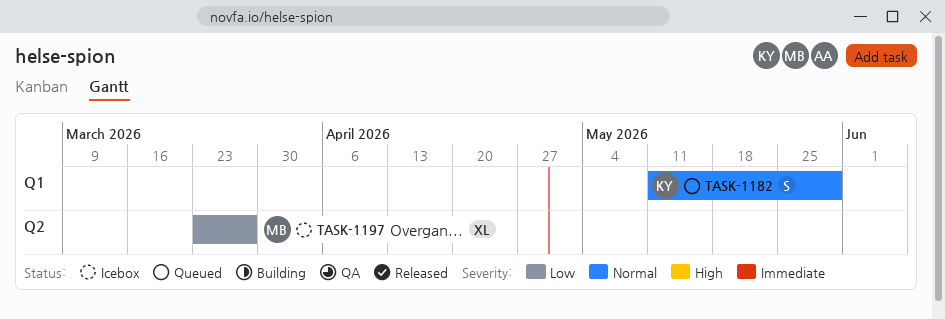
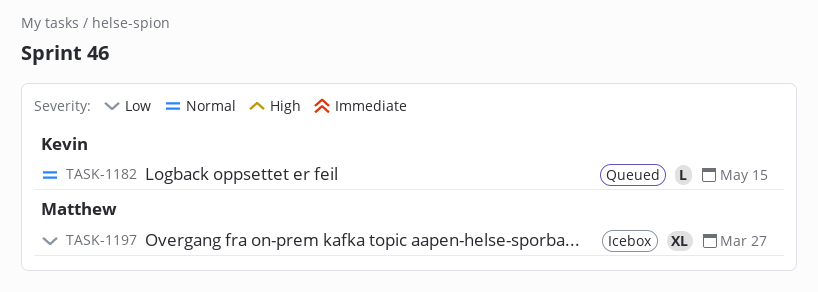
TASK-1182, estimate: S -> L
TASK-1182, due: May 29 -> May 15

